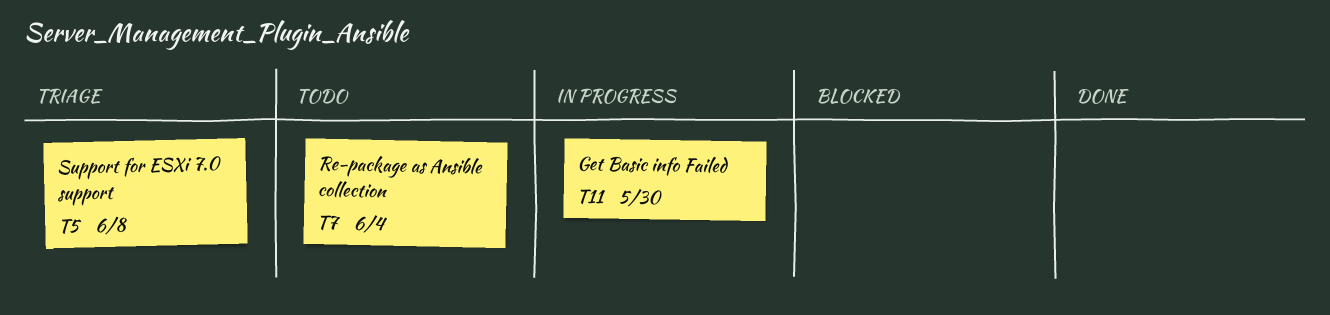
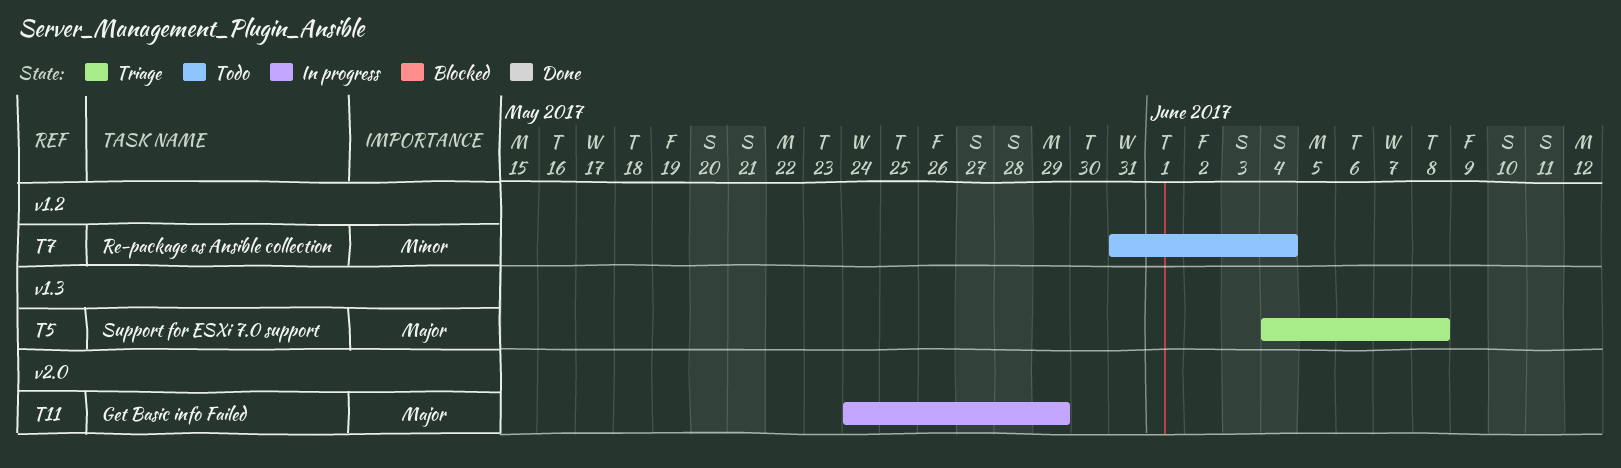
T11, due: May 30 -> May 29

